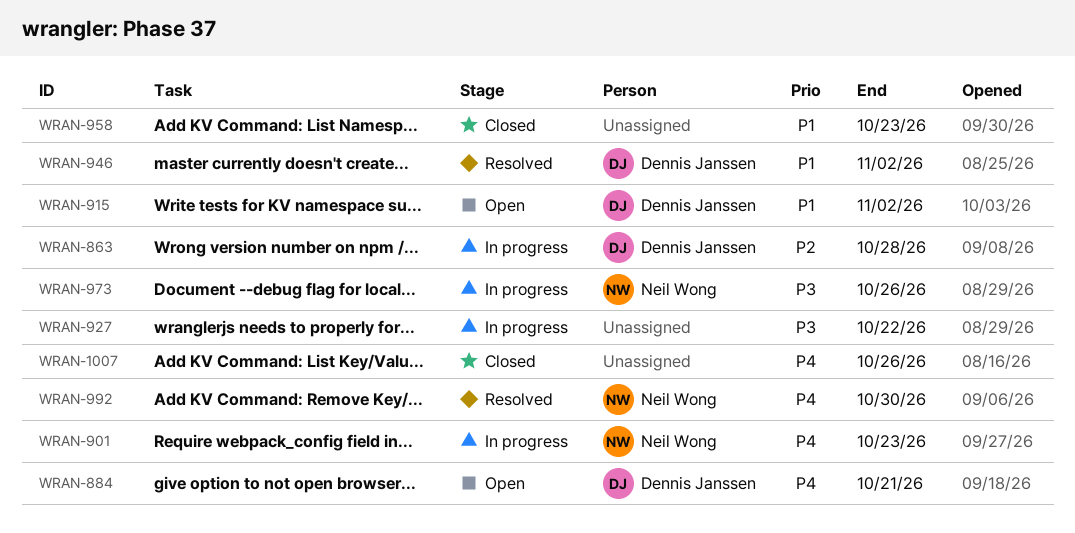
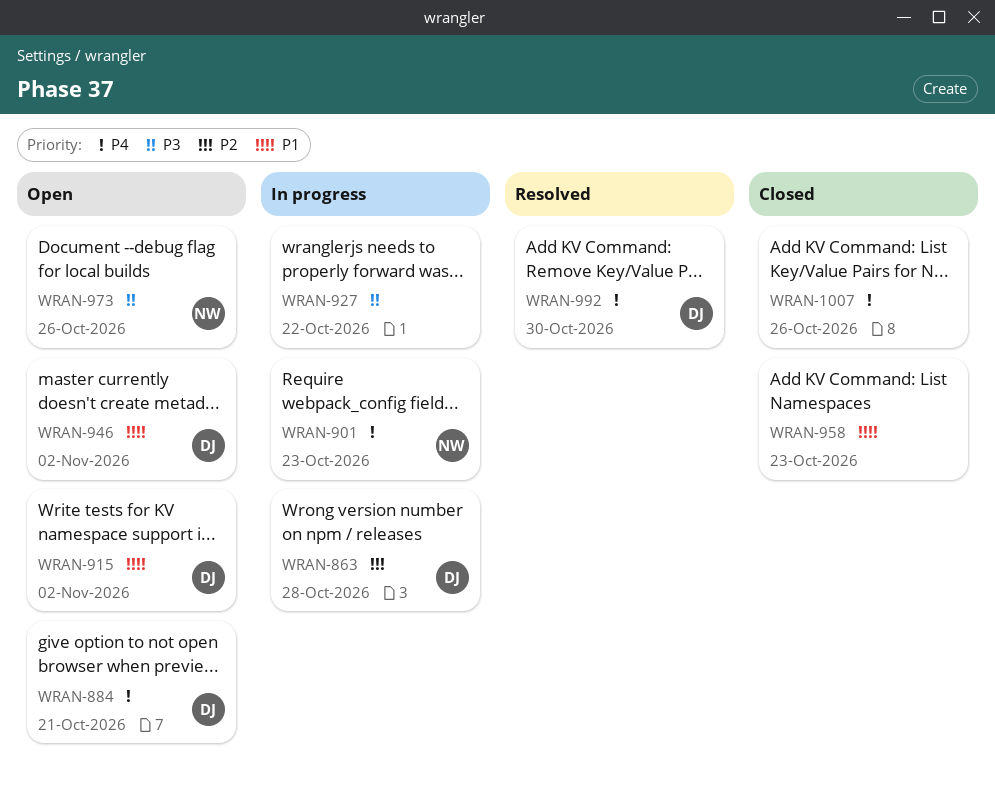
WRAN-946, status: Resolved -> Open
WRAN-973, status: In progress -> Open
WRAN-992, owner: Neil Wong -> Dennis Janssen

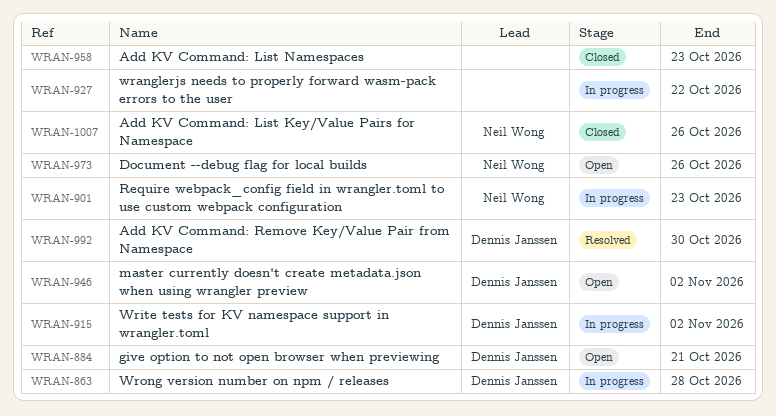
WRAN-915, status: Open -> In progress
WRAN-1007, owner: none -> Neil Wong

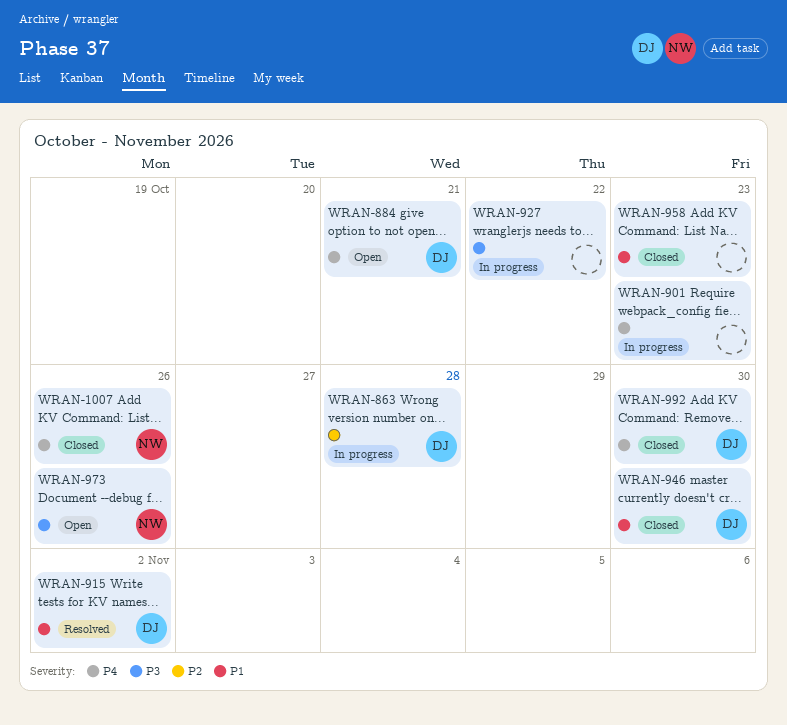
WRAN-901, owner: Neil Wong -> none
WRAN-915, status: In progress -> Resolved
WRAN-946, status: Open -> Closed
WRAN-946, due: Nov 2 -> Oct 30
WRAN-992, status: Resolved -> Closed

